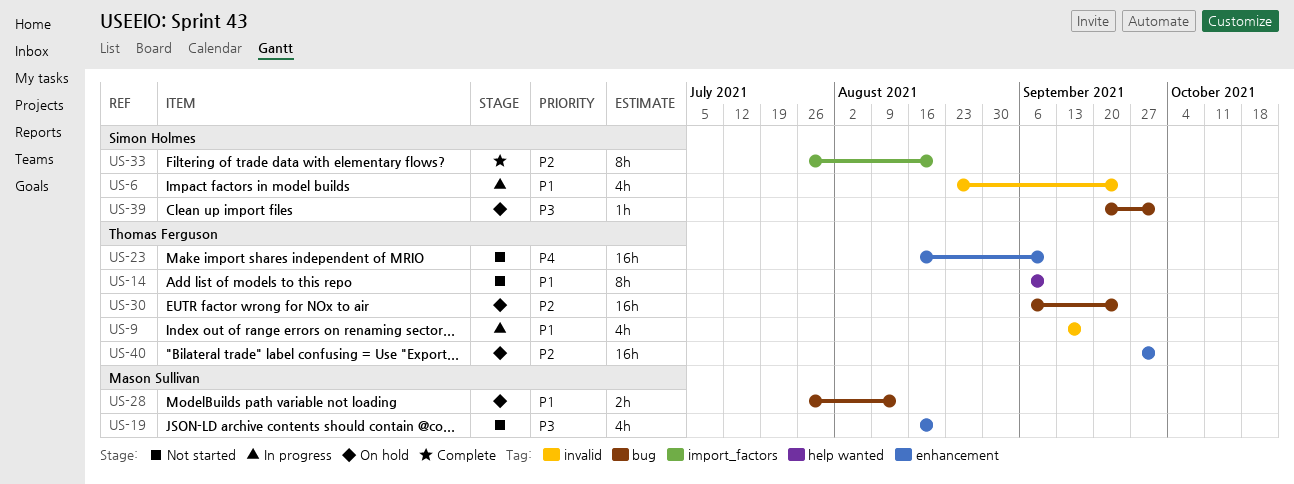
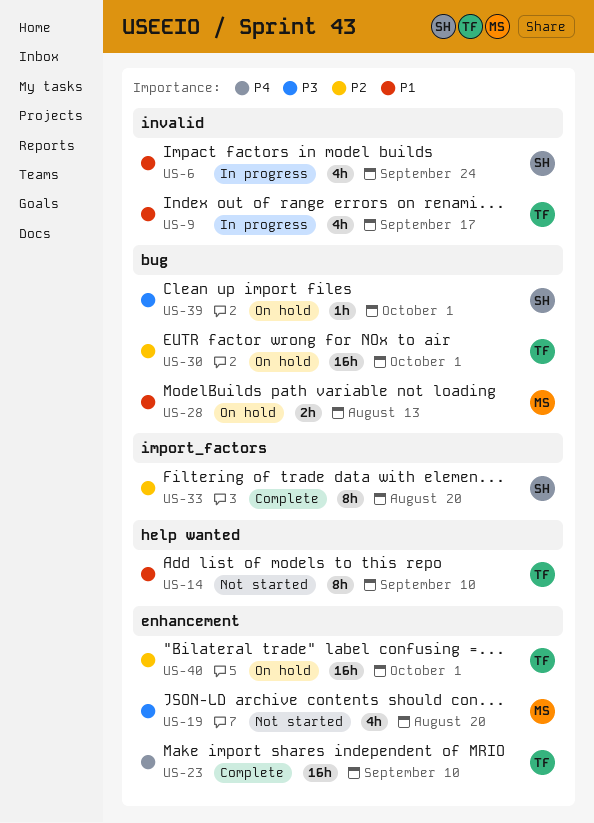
US-23, status: Not started -> Complete
US-30, due: Sep 24 -> Oct 1

